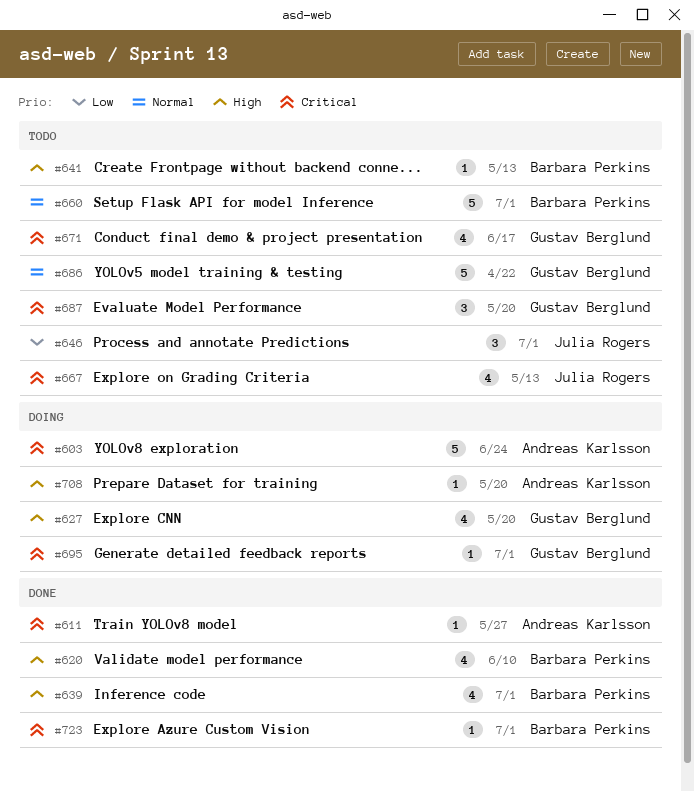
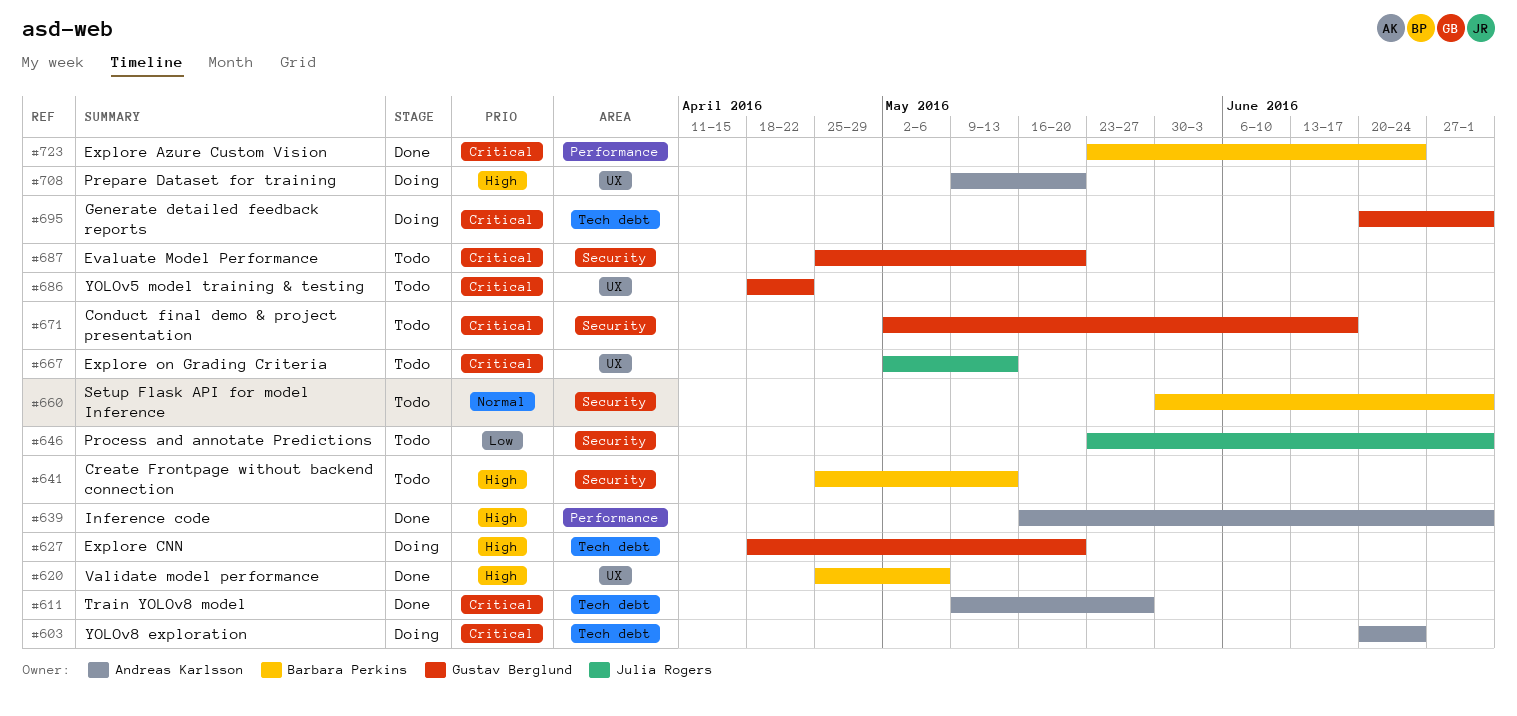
#620, due: Jun 10 -> May 6
#639, owner: Barbara Perkins -> Andreas Karlsson
#686, priority: Normal -> Critical
#723, due: Jul 1 -> Jun 24

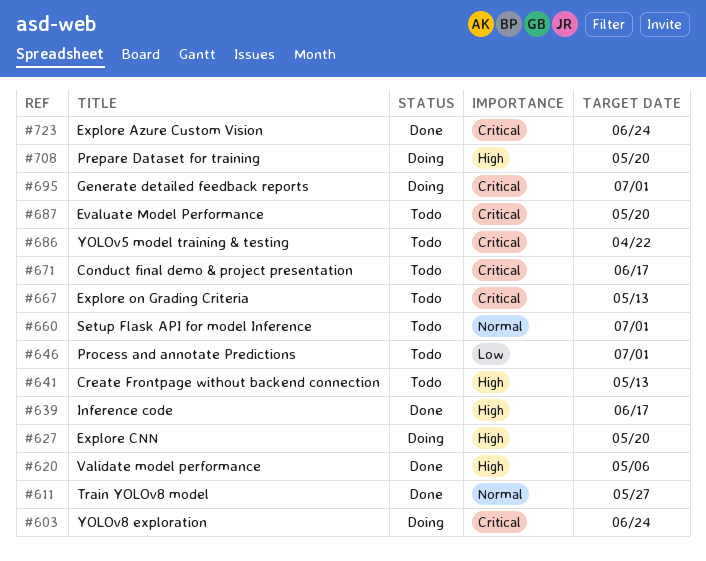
#611, priority: Critical -> Normal
#639, due: Jul 1 -> Jun 17

